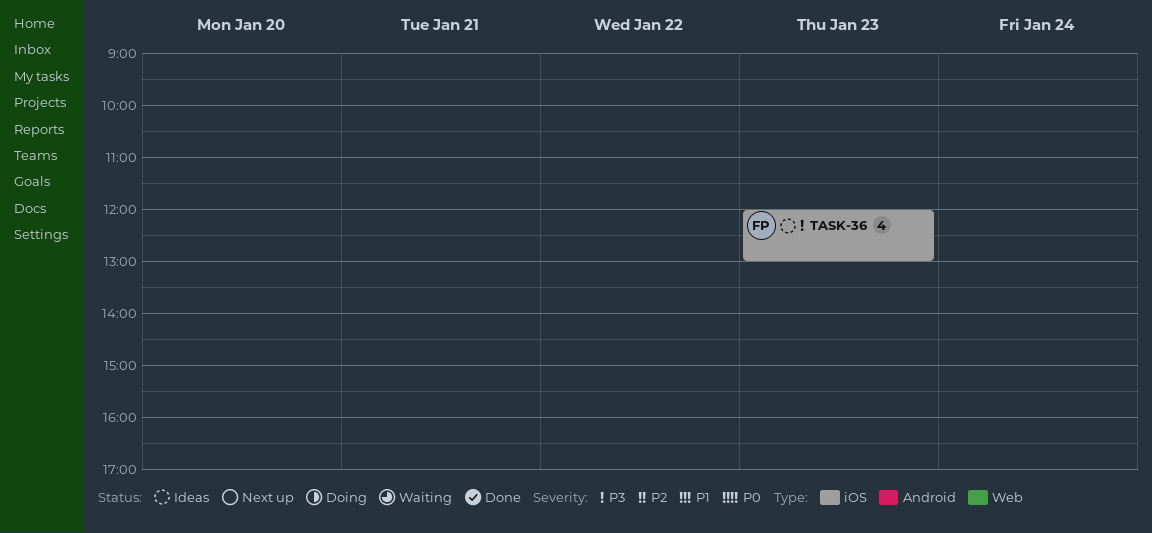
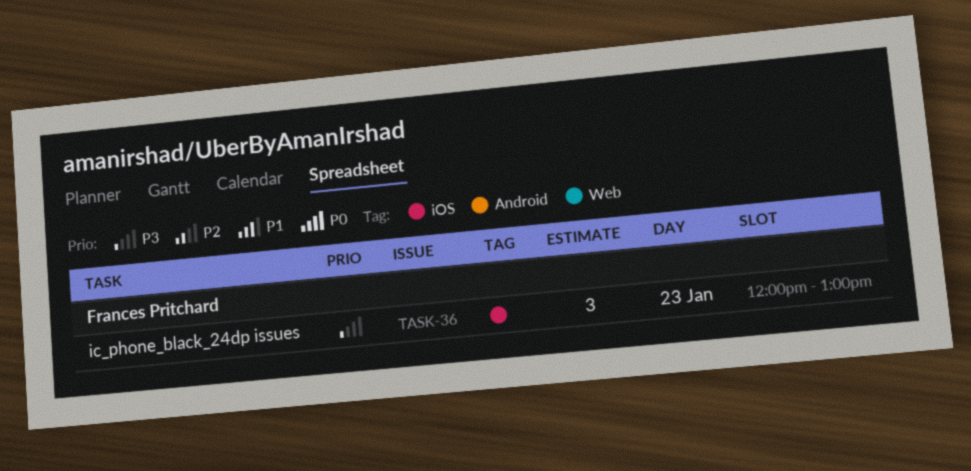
TASK-36, estimate: 4 -> 3

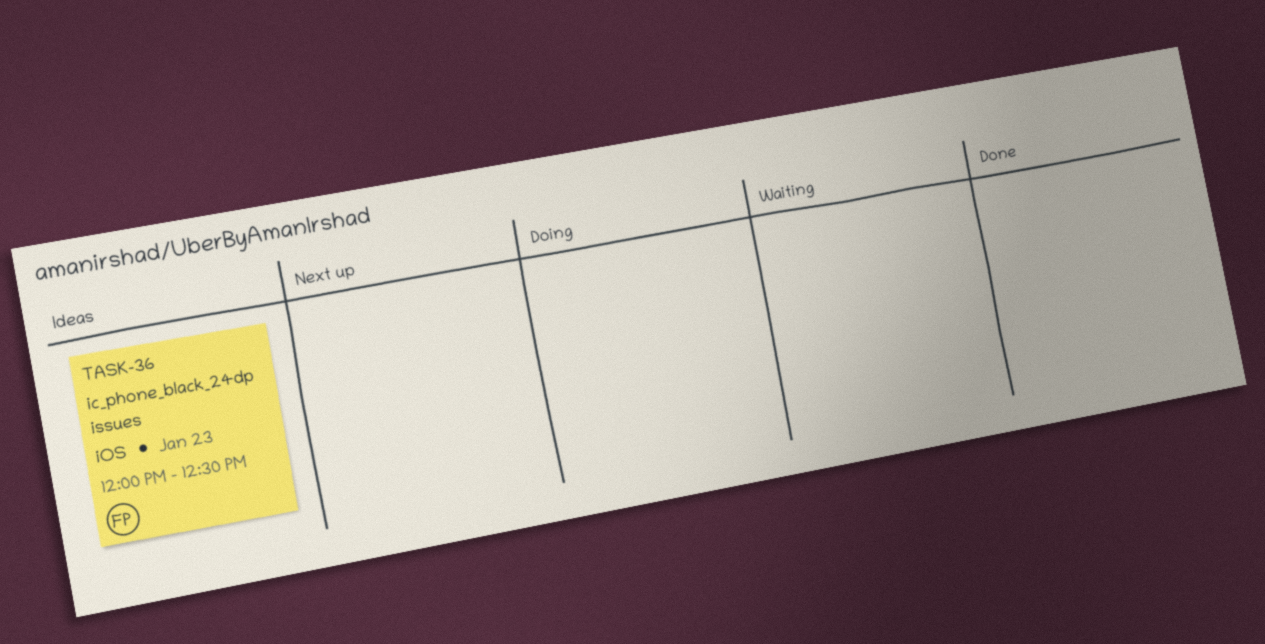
TASK-36, estimate: 3 -> 1
TASK-36, ends: 13:00 -> 12:30

